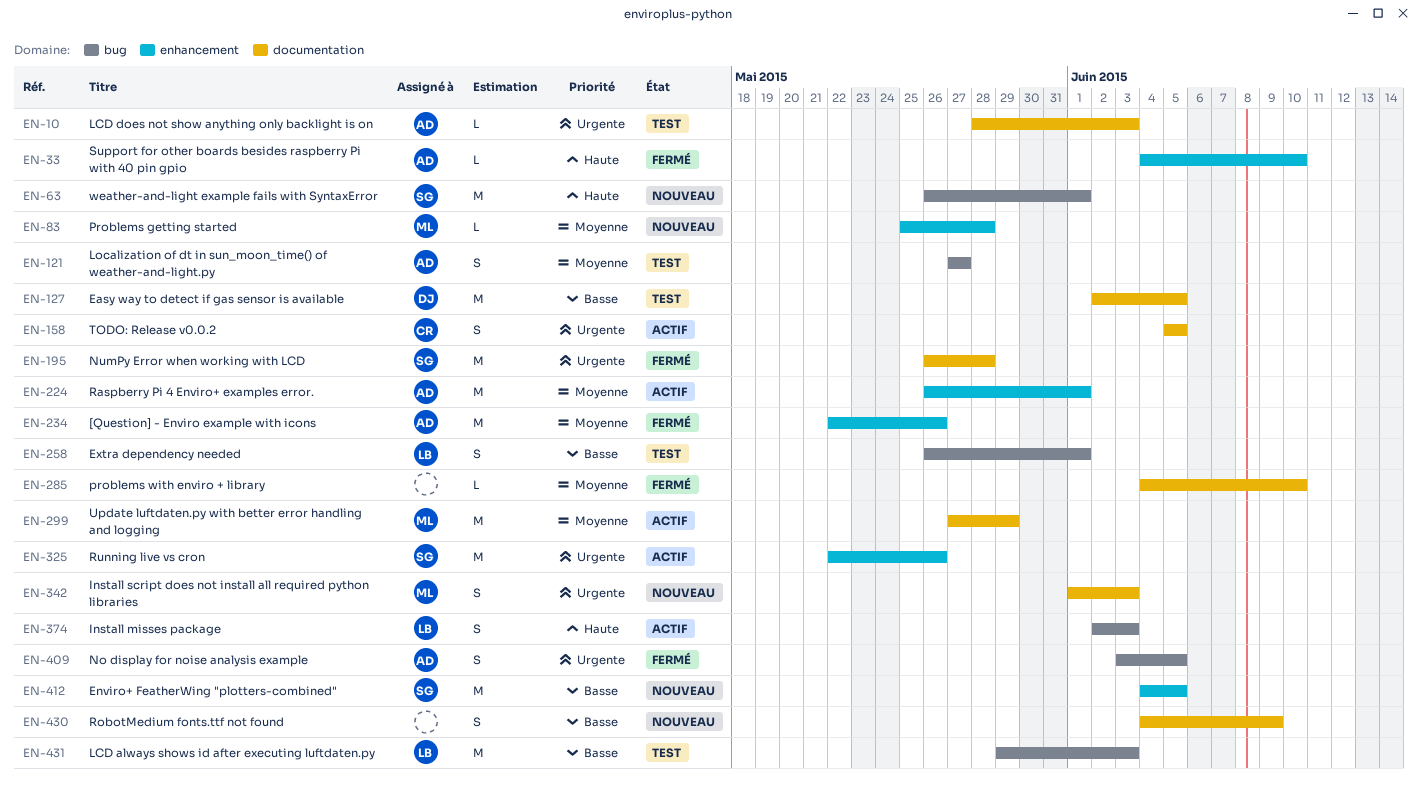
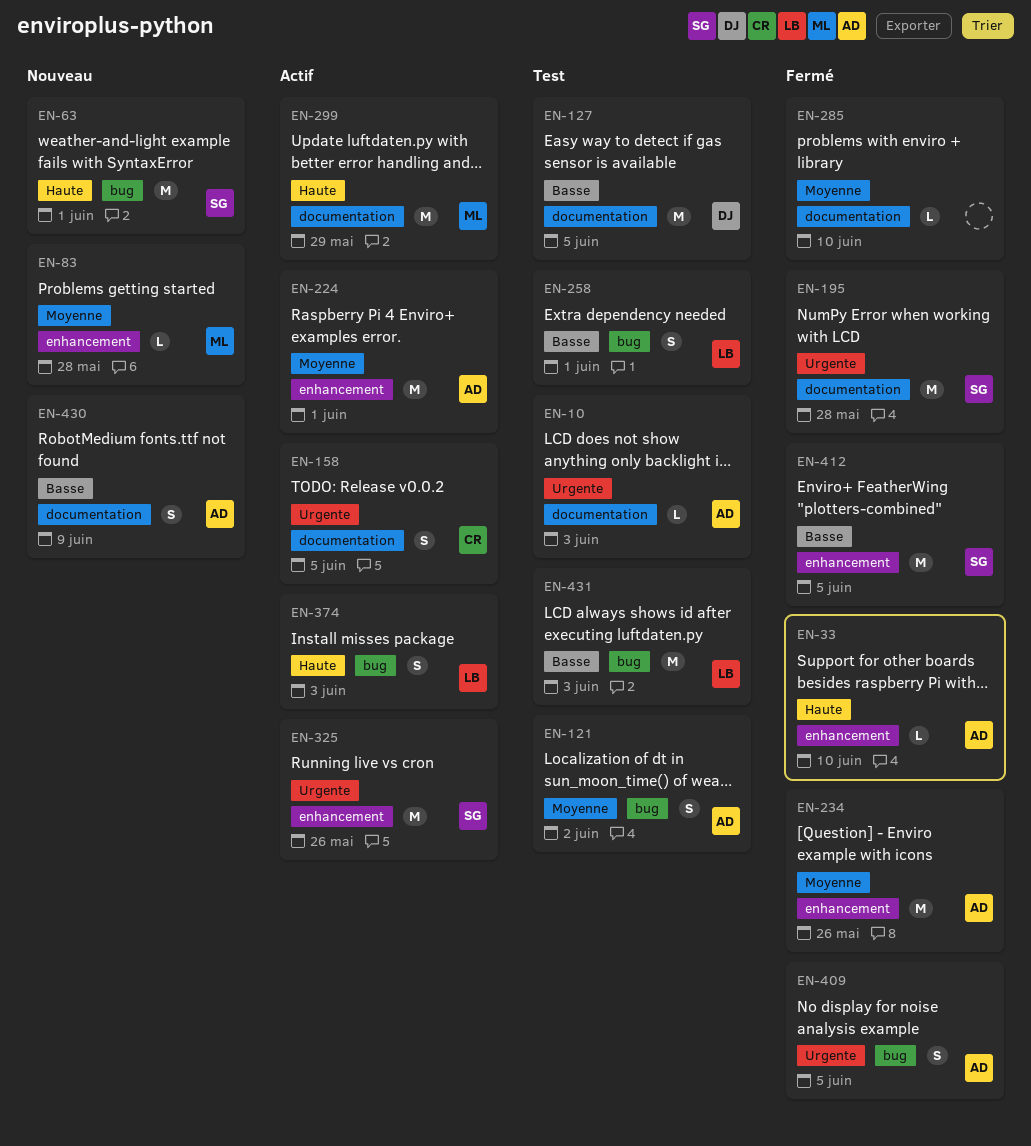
EN-121, due: May 27 -> Jun 2
EN-299, priority: Moyenne -> Haute
EN-342: present -> none
EN-412, status: Nouveau -> Fermé
EN-430, owner: none -> AD

